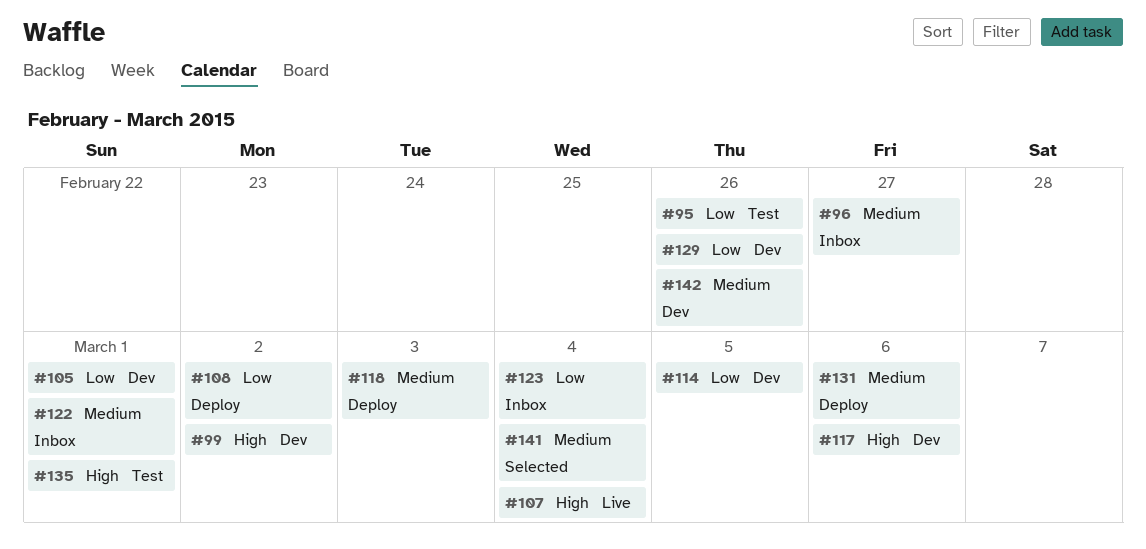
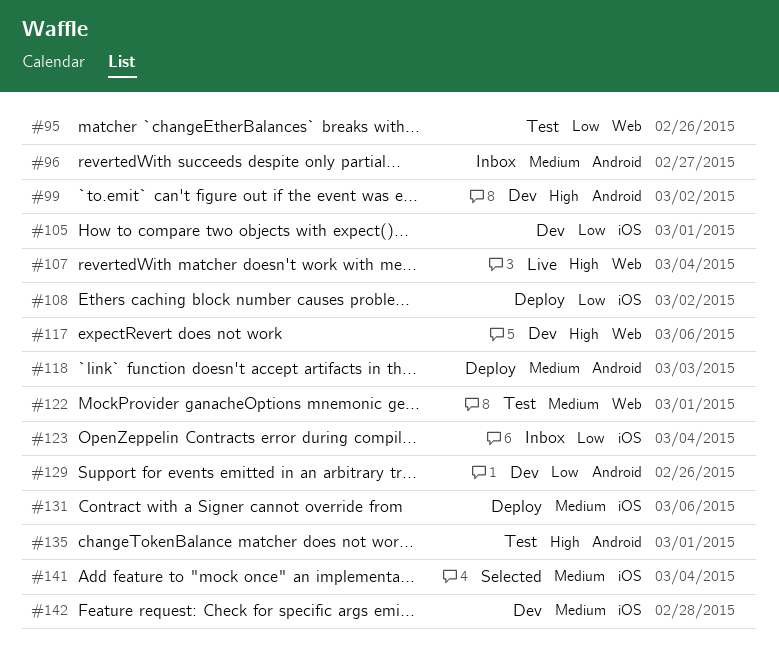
#114: present -> none
#122, status: Inbox -> Test
#142, due: Feb 26 -> Feb 28

